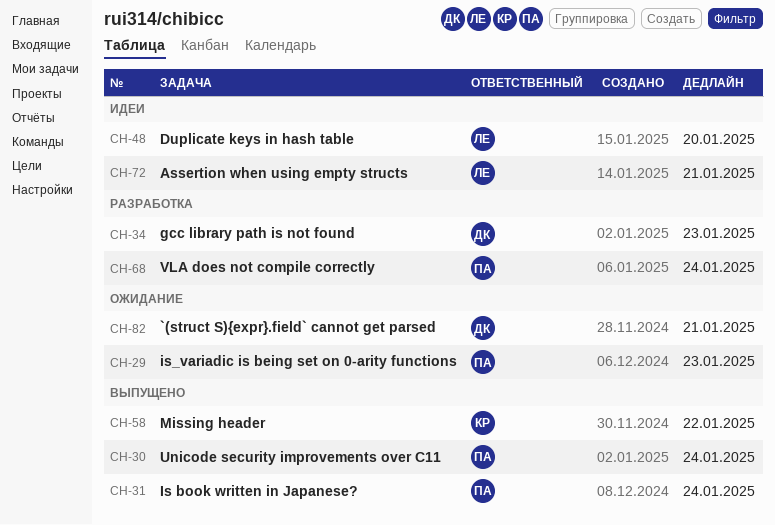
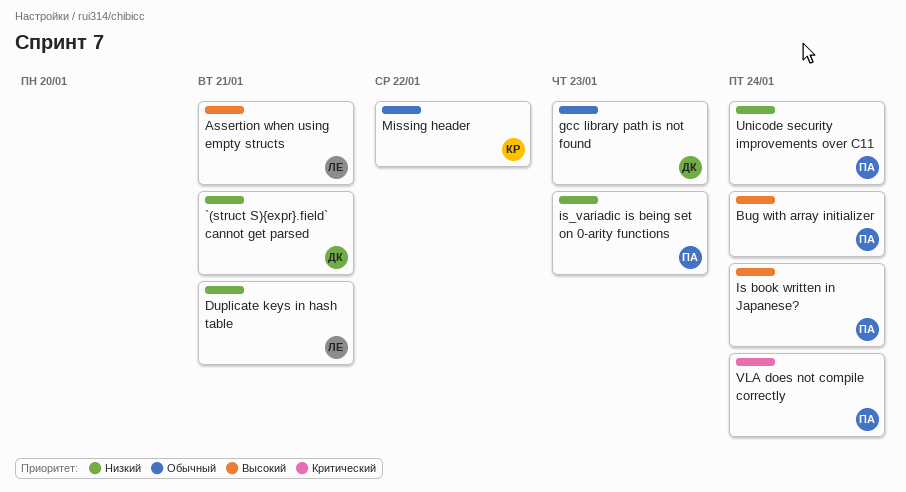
Bug with array initializer: none -> present
Duplicate keys in hash table, due: Jan 20 -> Jan 21

